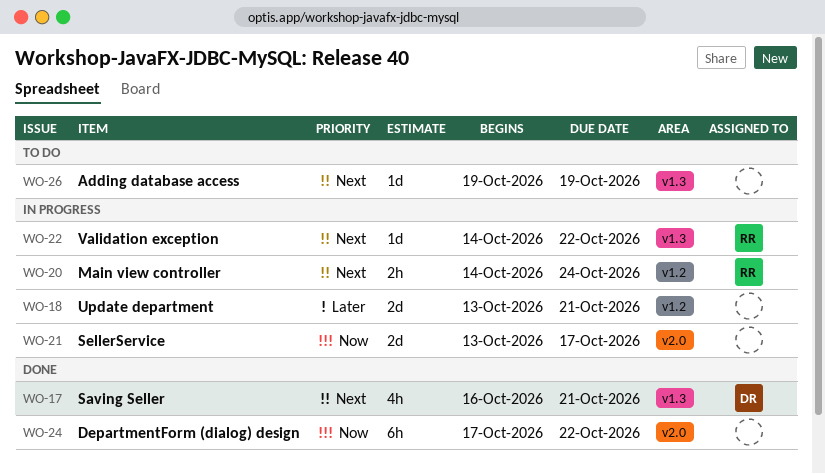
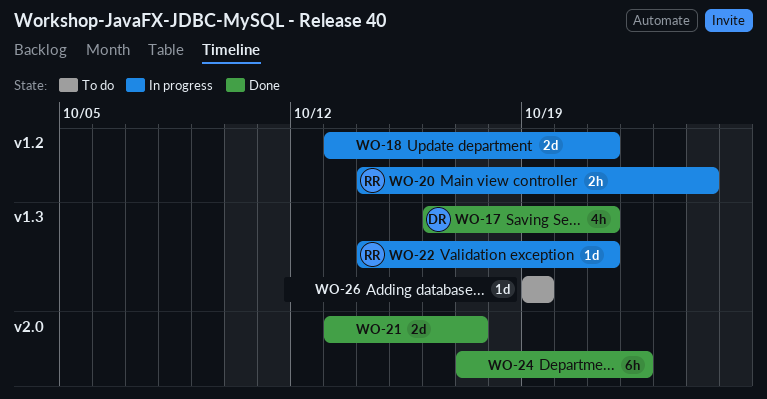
WO-21, status: In progress -> Done
WO-22, due: Oct 22 -> Oct 21

